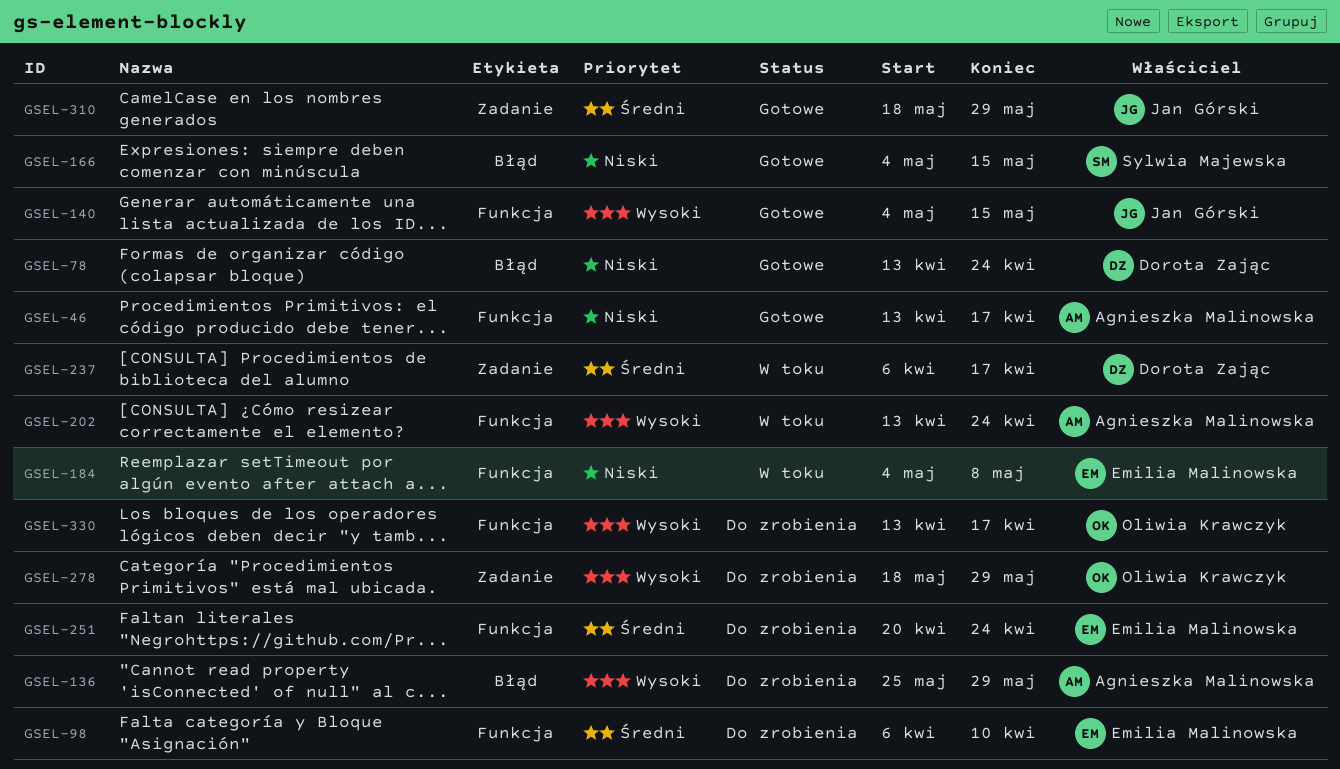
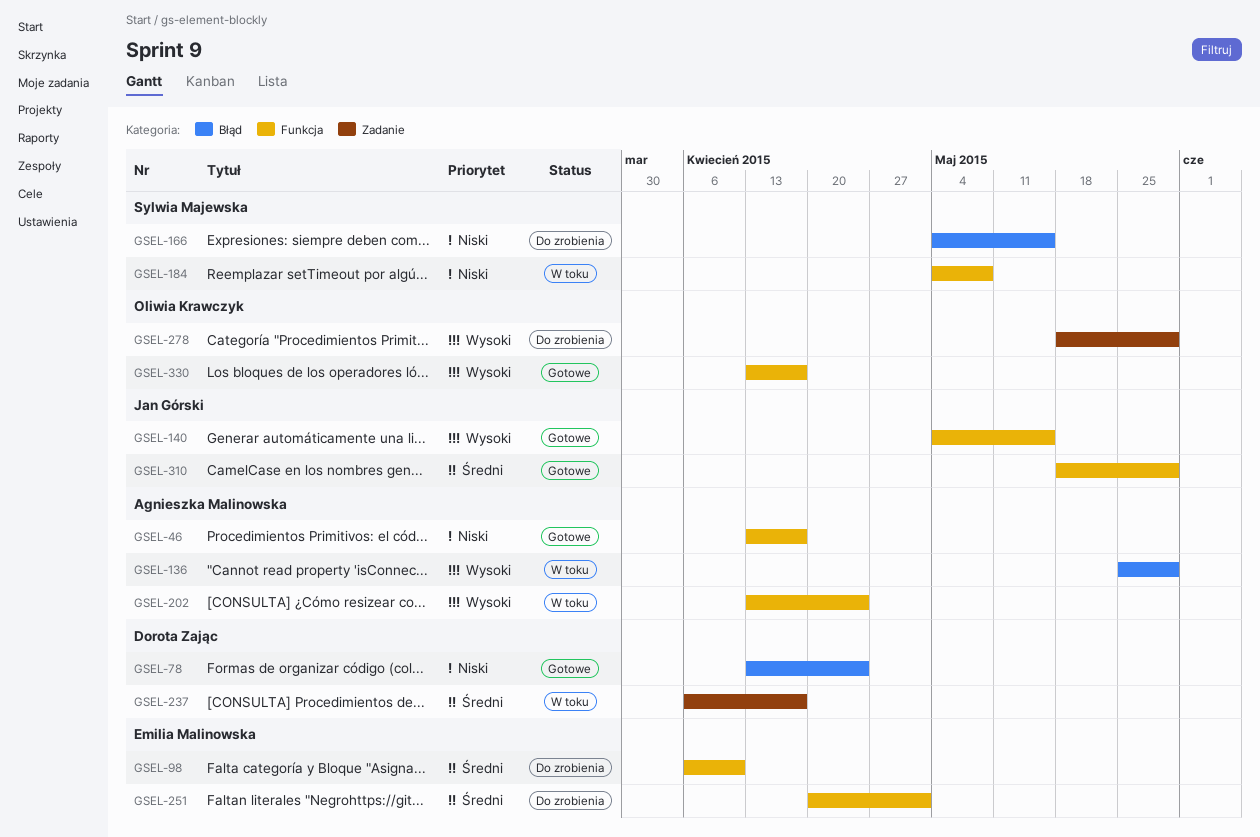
GSEL-136, status: Do zrobienia -> W toku
GSEL-166, status: Gotowe -> Do zrobienia
GSEL-184, owner: Emilia Malinowska -> Sylwia Majewska
GSEL-251, due: Apr 24 -> May 1
GSEL-310, label: Zadanie -> Funkcja
GSEL-330, status: Do zrobienia -> Gotowe

